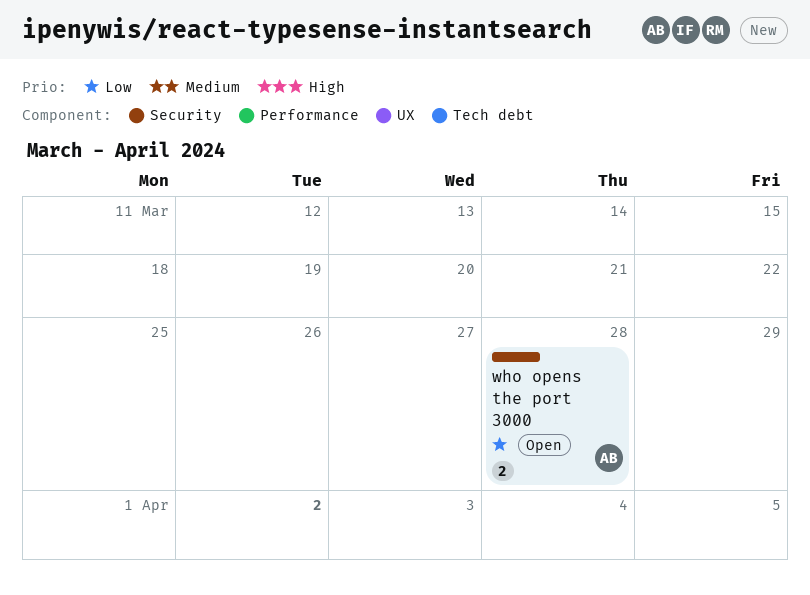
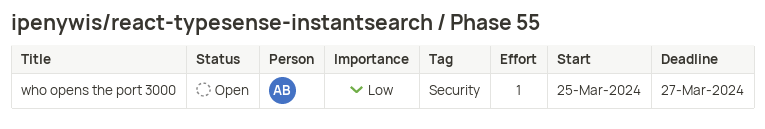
who opens the port 3000, estimate: 2 -> 1
who opens the port 3000, due: Mar 28 -> Mar 27

